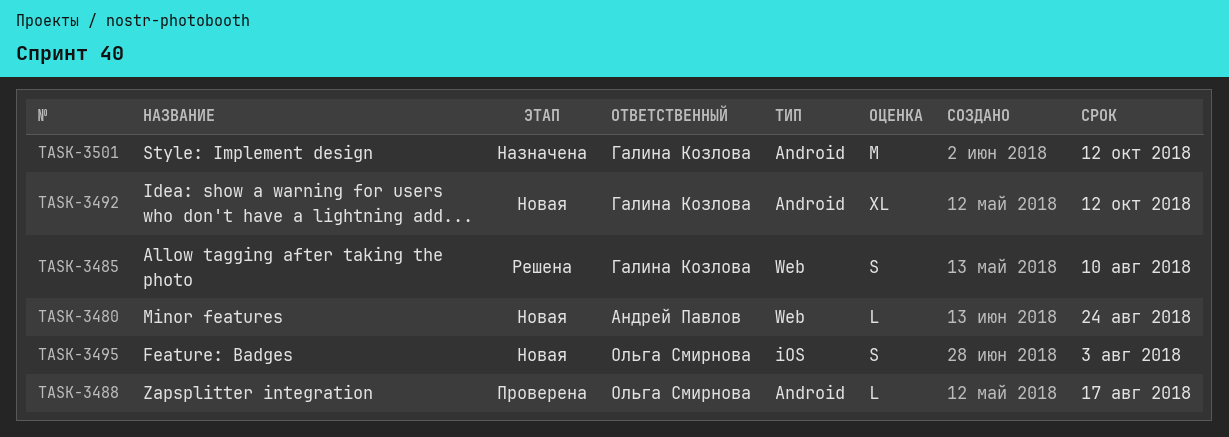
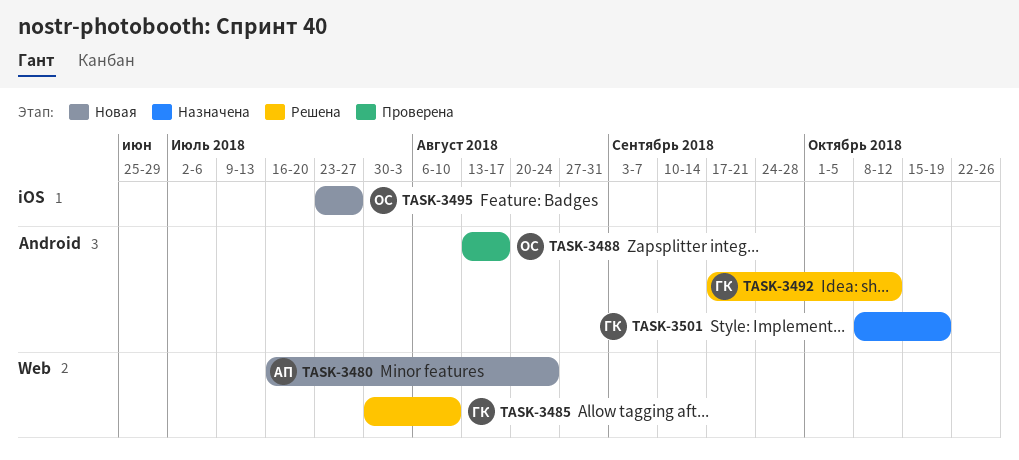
TASK-3492, status: Новая -> Решена
TASK-3495, due: Aug 3 -> Jul 27
TASK-3501, due: Oct 12 -> Oct 19

